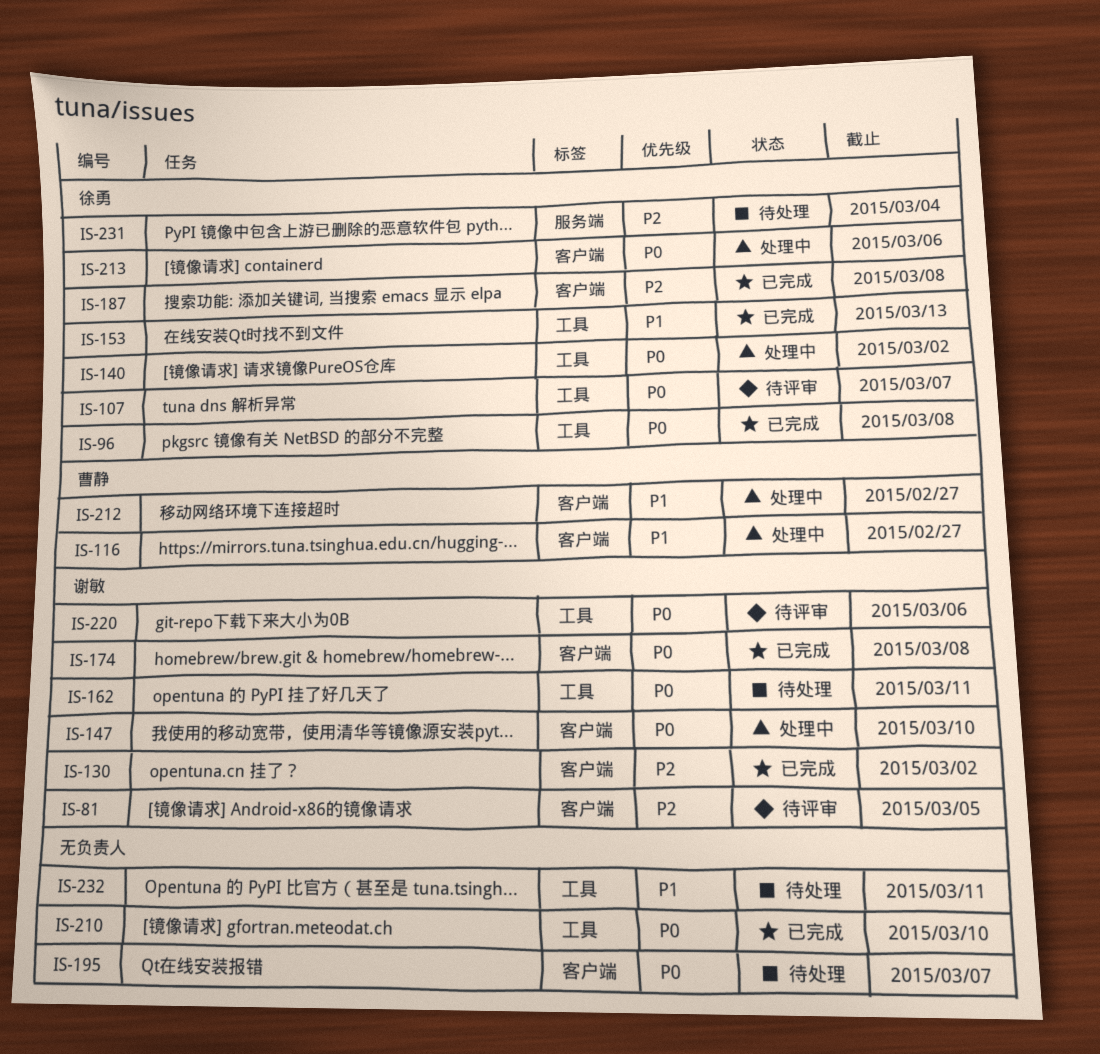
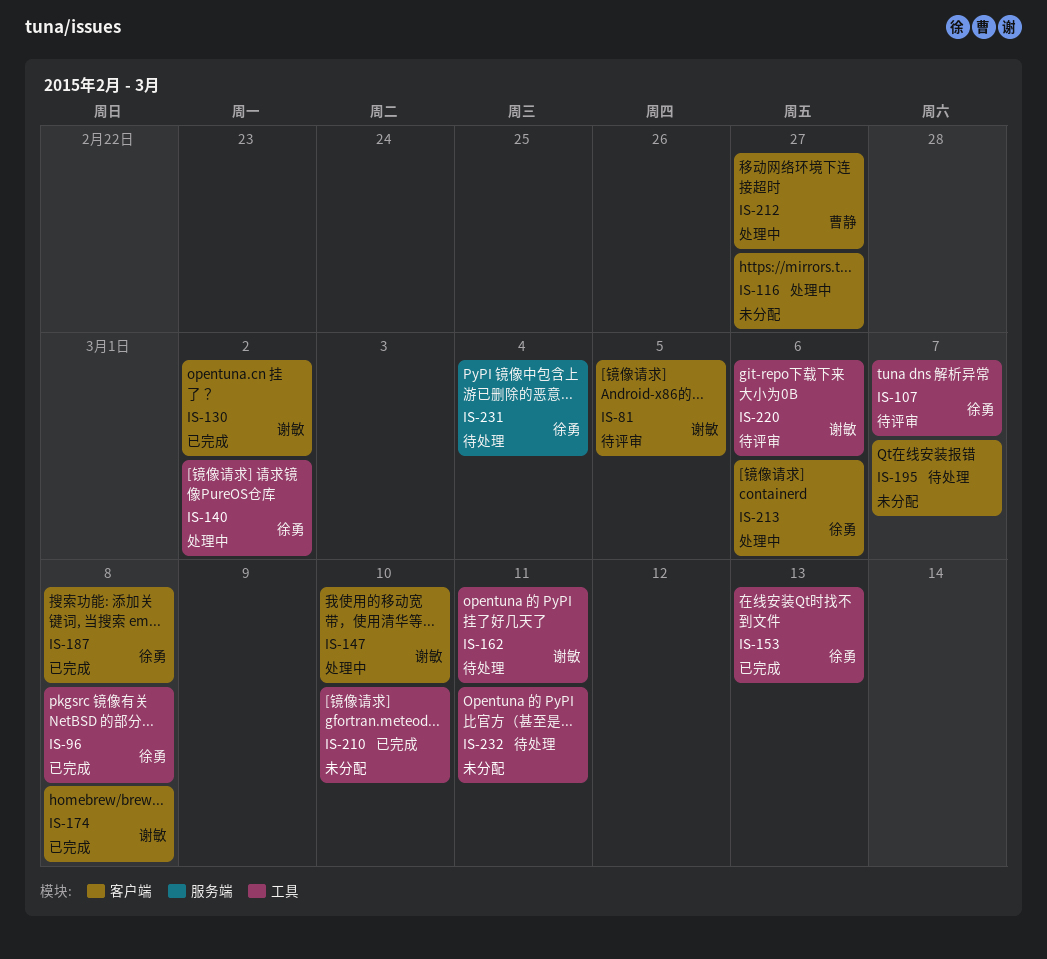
IS-116, owner: 曹静 -> none

